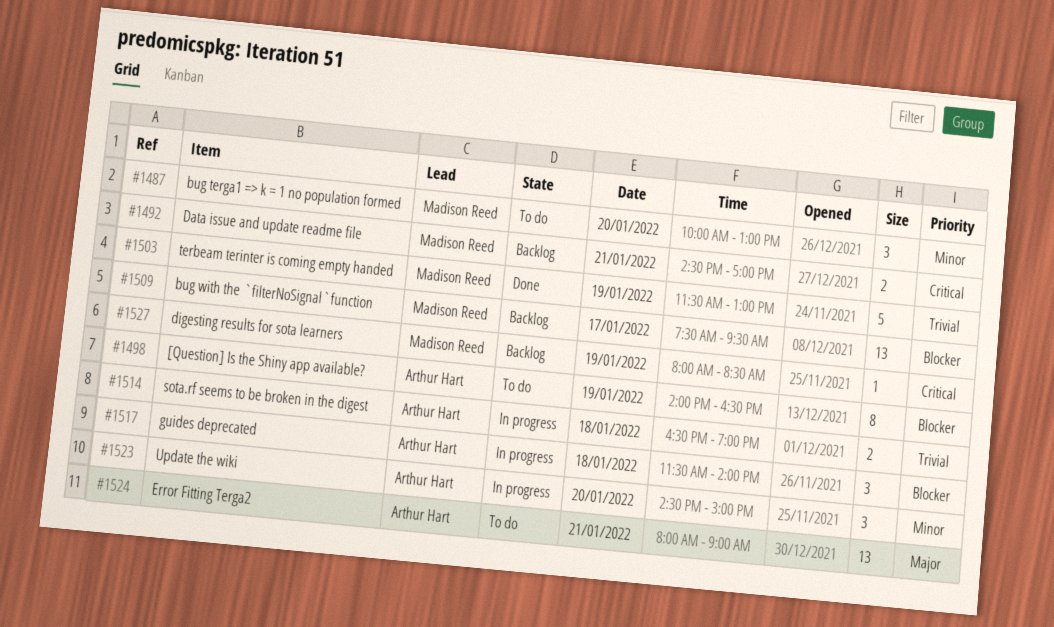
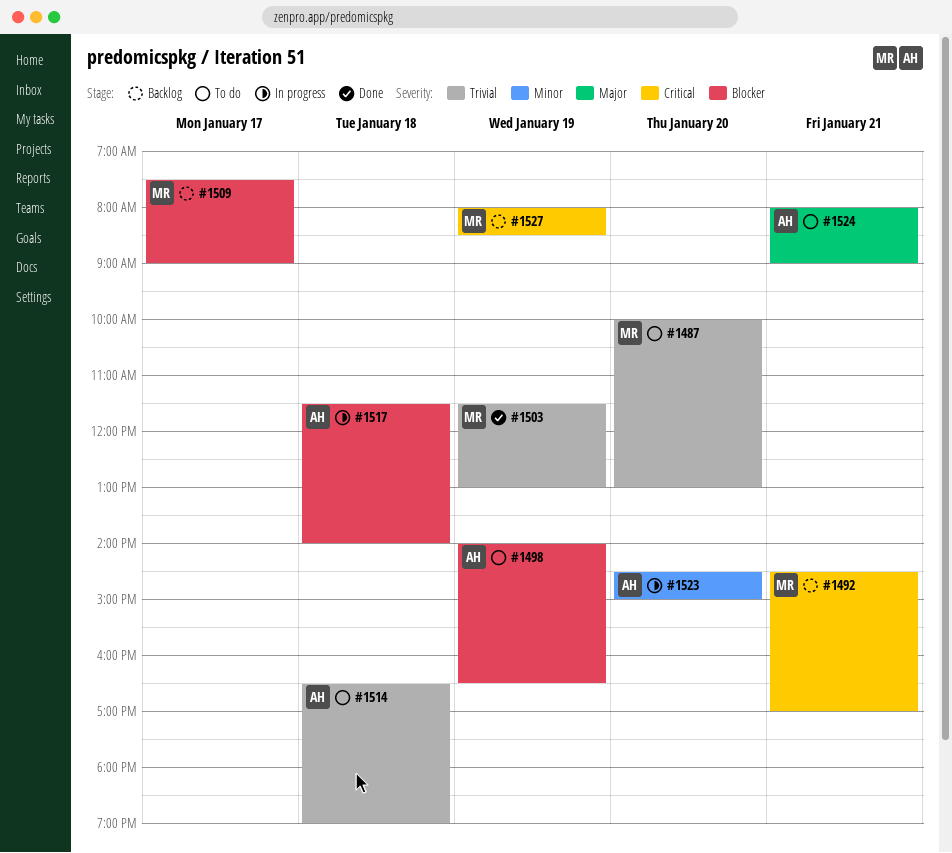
#1487, priority: Minor -> Trivial
#1509, ends: 09:30 -> 09:00
#1514, status: In progress -> To do

